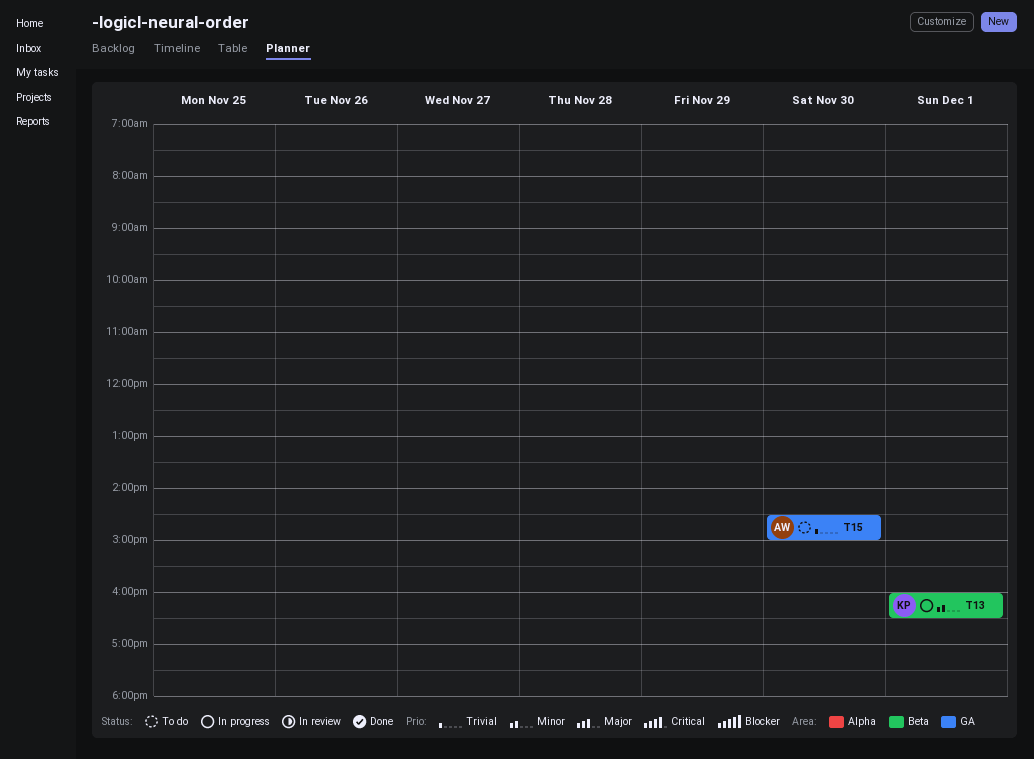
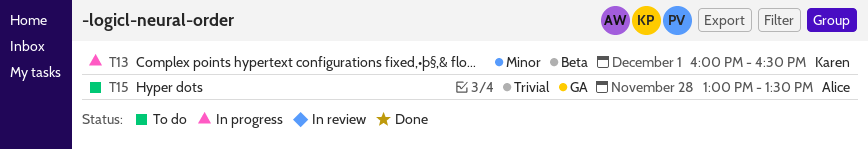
T15, day: Nov 30 -> Nov 28
T15, begins: 14:30 -> 13:00
T15, ends: 15:00 -> 13:30

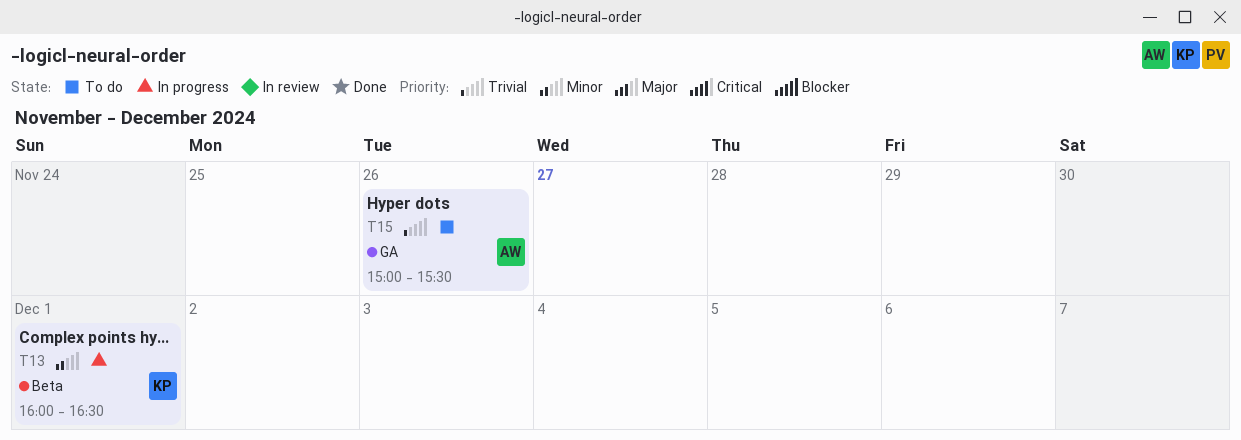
T15, day: Nov 28 -> Nov 26
T15, begins: 13:00 -> 15:00
T15, ends: 13:30 -> 15:30

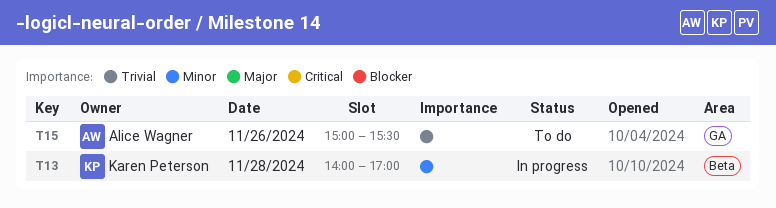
T13, day: Dec 1 -> Nov 28
T13, begins: 16:00 -> 14:00
T13, ends: 16:30 -> 17:00

